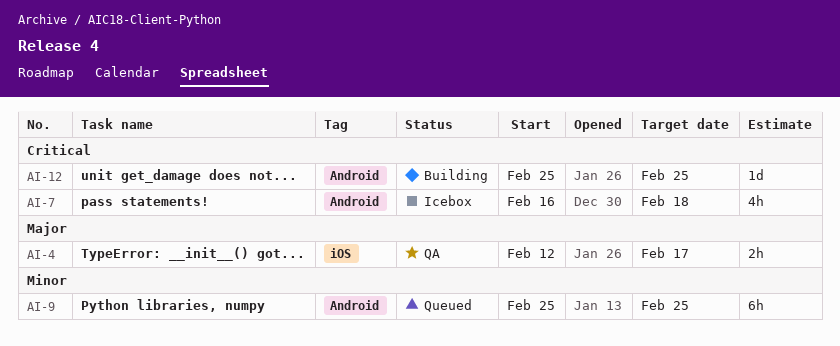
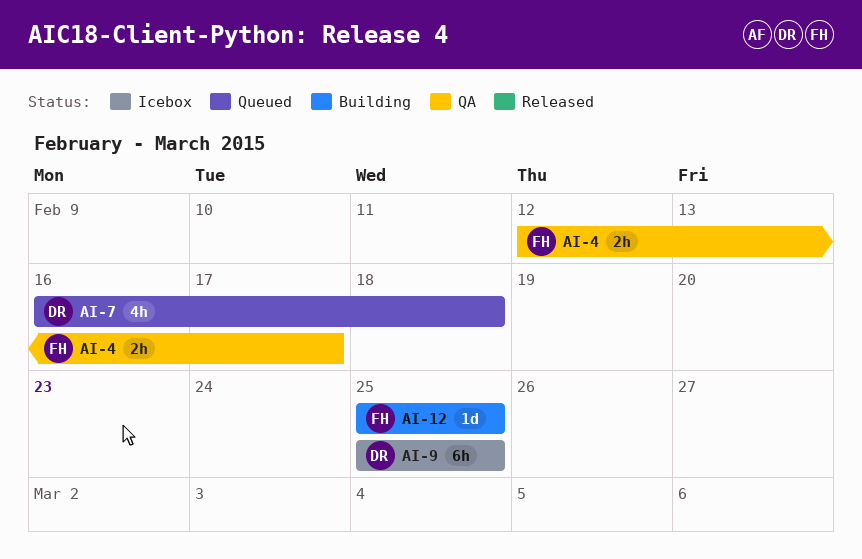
AI-7, status: Icebox -> Queued
AI-9, status: Queued -> Icebox

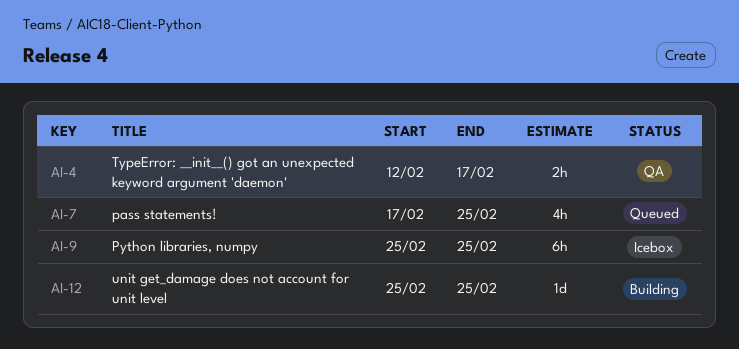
AI-7, start: Feb 16 -> Feb 17
AI-7, due: Feb 18 -> Feb 25

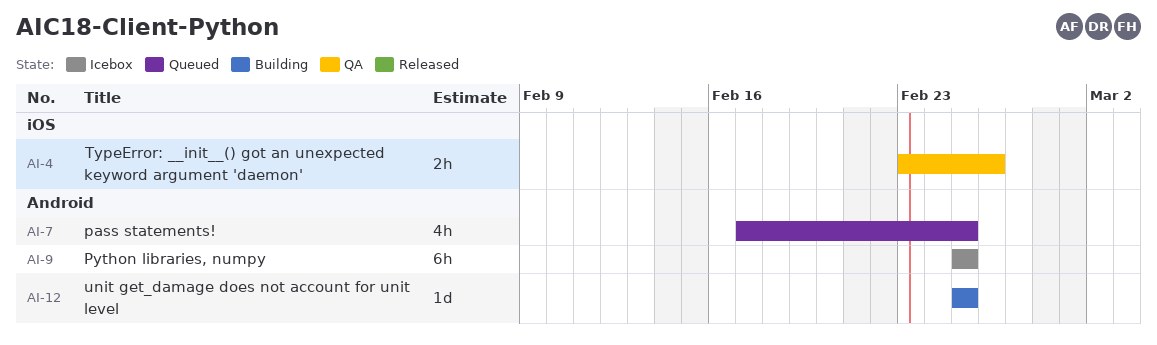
AI-4, start: Feb 12 -> Feb 23
AI-4, due: Feb 17 -> Feb 26

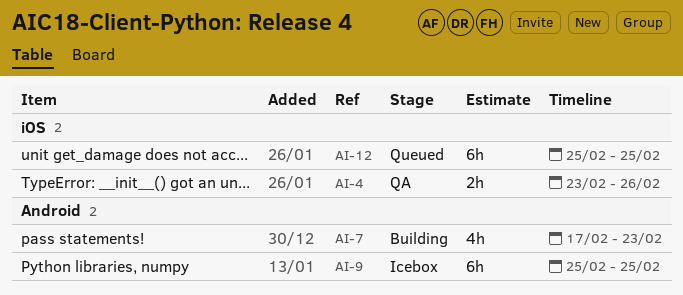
AI-7, status: Queued -> Building
AI-7, due: Feb 25 -> Feb 23
AI-12, status: Building -> Queued
AI-12, label: Android -> iOS
AI-12, estimate: 1d -> 6h

